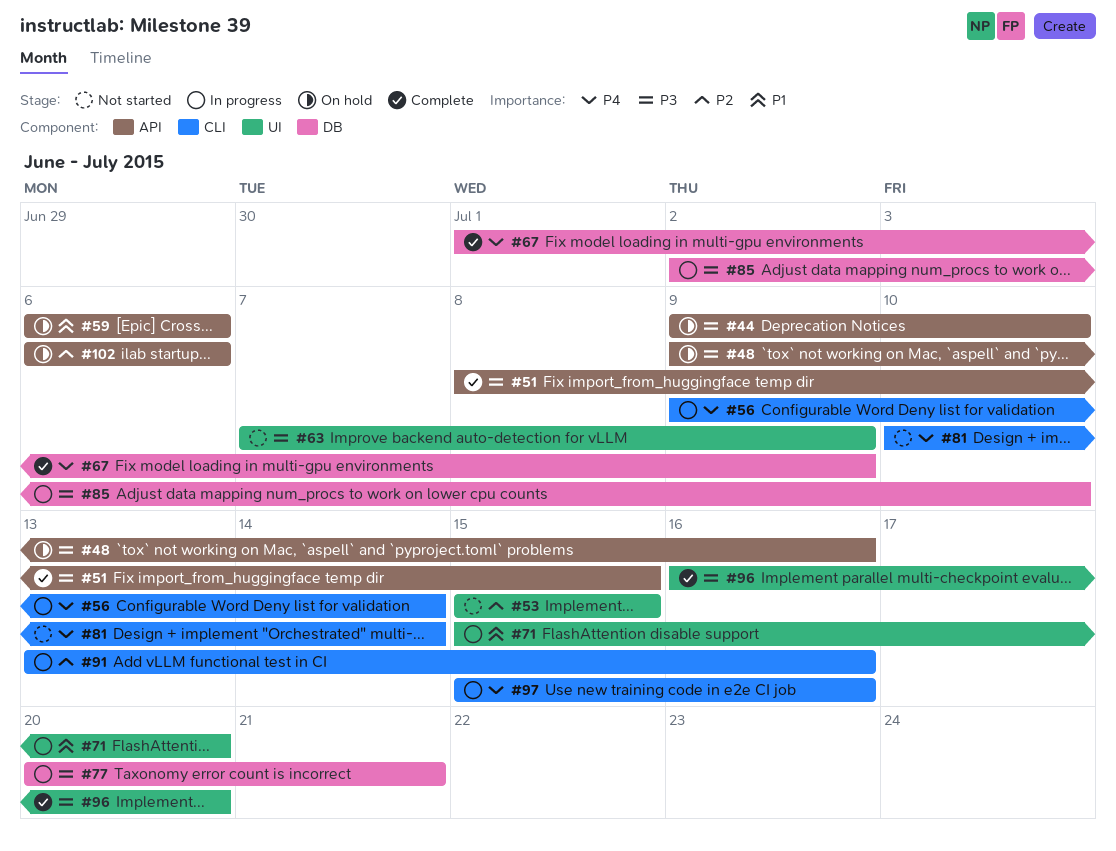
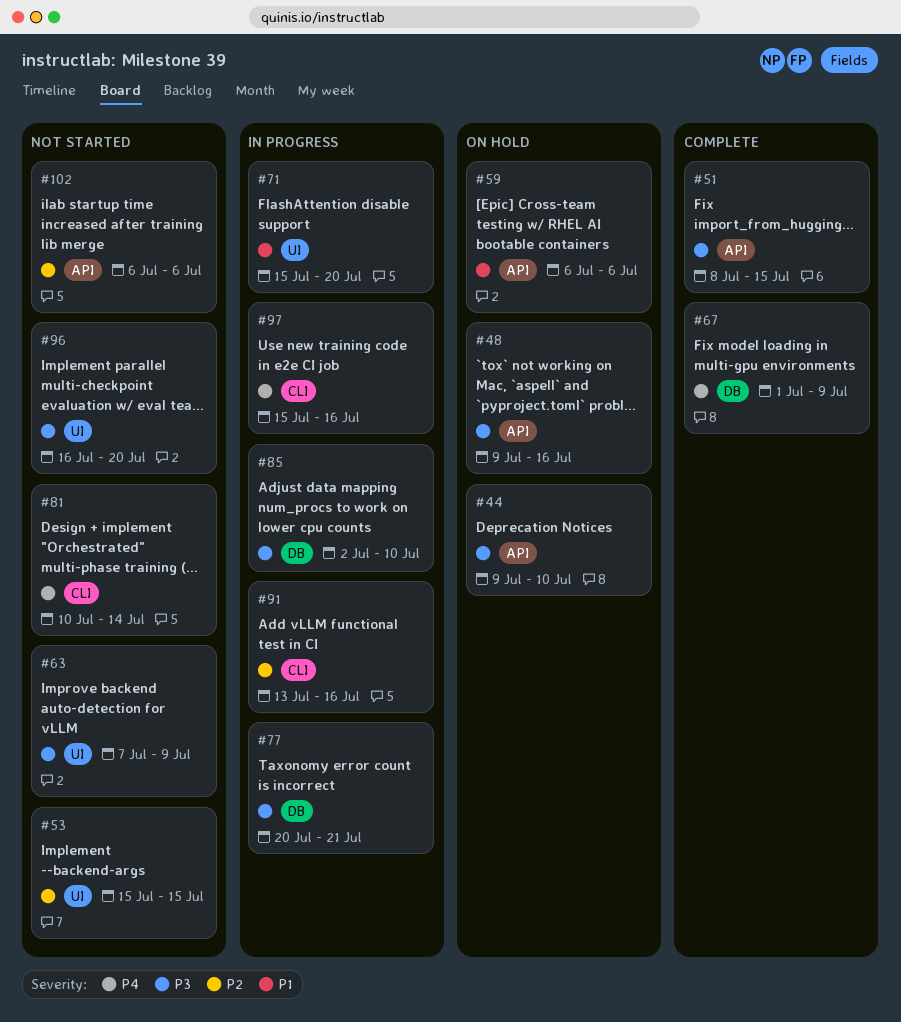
#56: present -> none
#96, status: Complete -> Not started
#102, status: On hold -> Not started

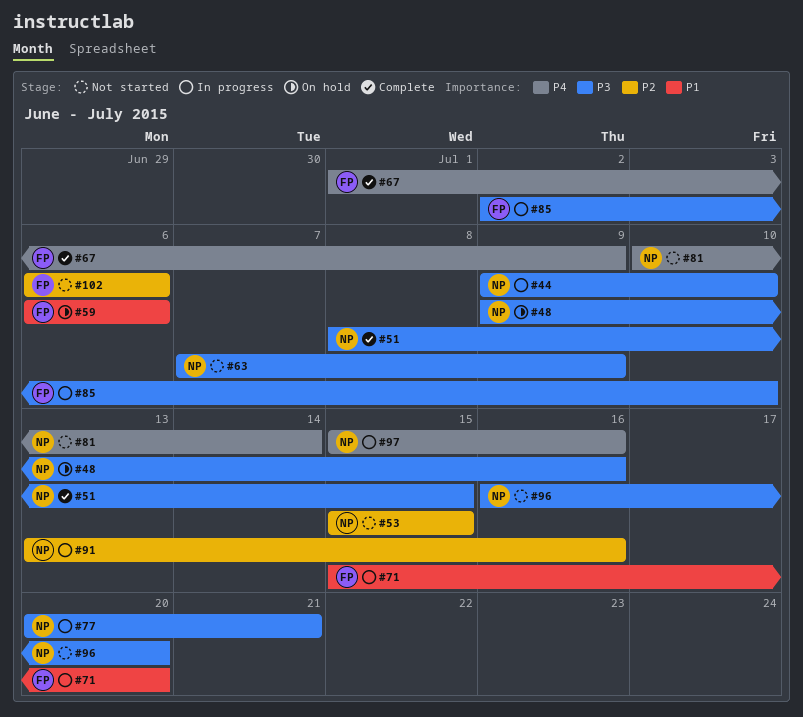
#44, status: On hold -> In progress

